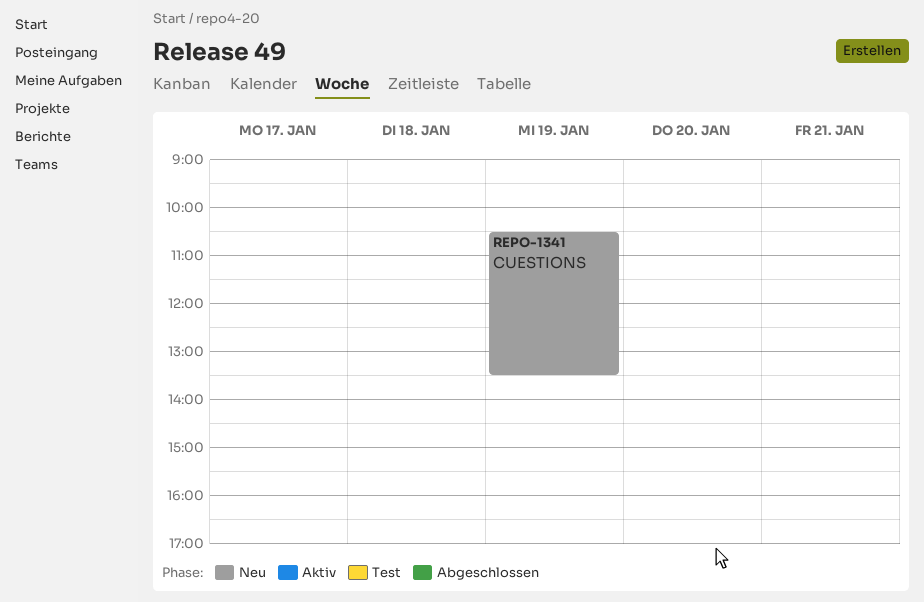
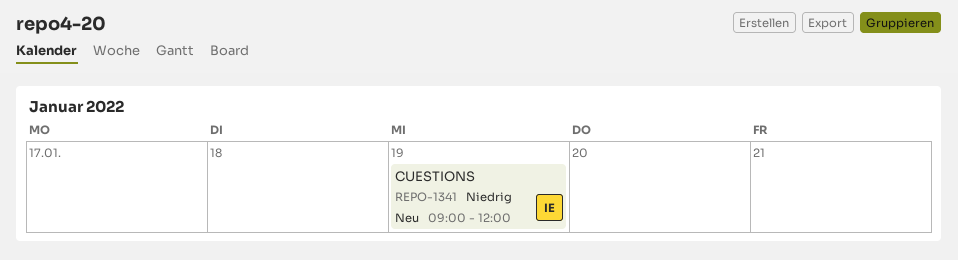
REPO-1341, begins: 10:30 -> 09:00
REPO-1341, ends: 13:30 -> 12:00

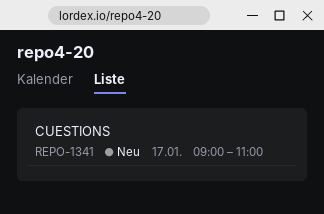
REPO-1341, day: Jan 19 -> Jan 17
REPO-1341, ends: 12:00 -> 11:00

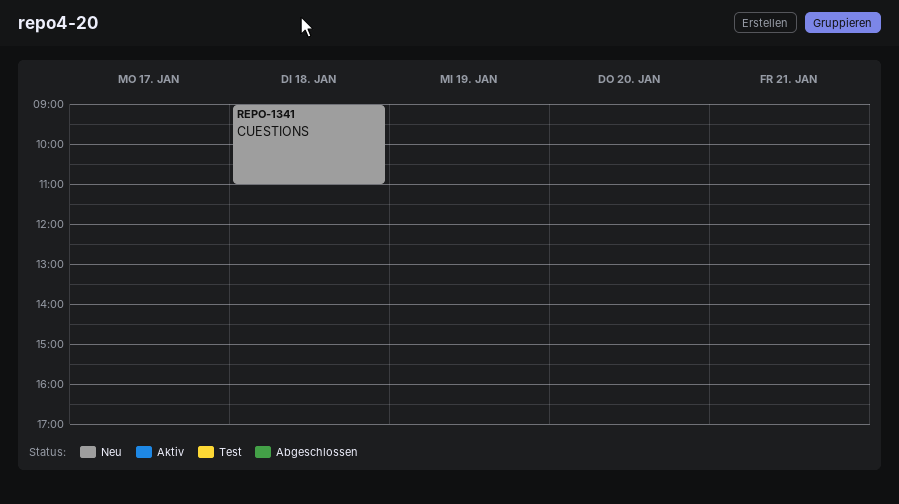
REPO-1341, day: Jan 17 -> Jan 18

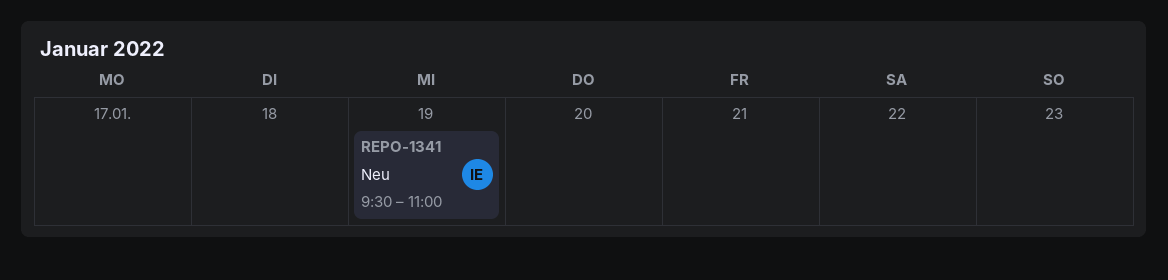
REPO-1341, day: Jan 18 -> Jan 19
REPO-1341, begins: 09:00 -> 09:30

